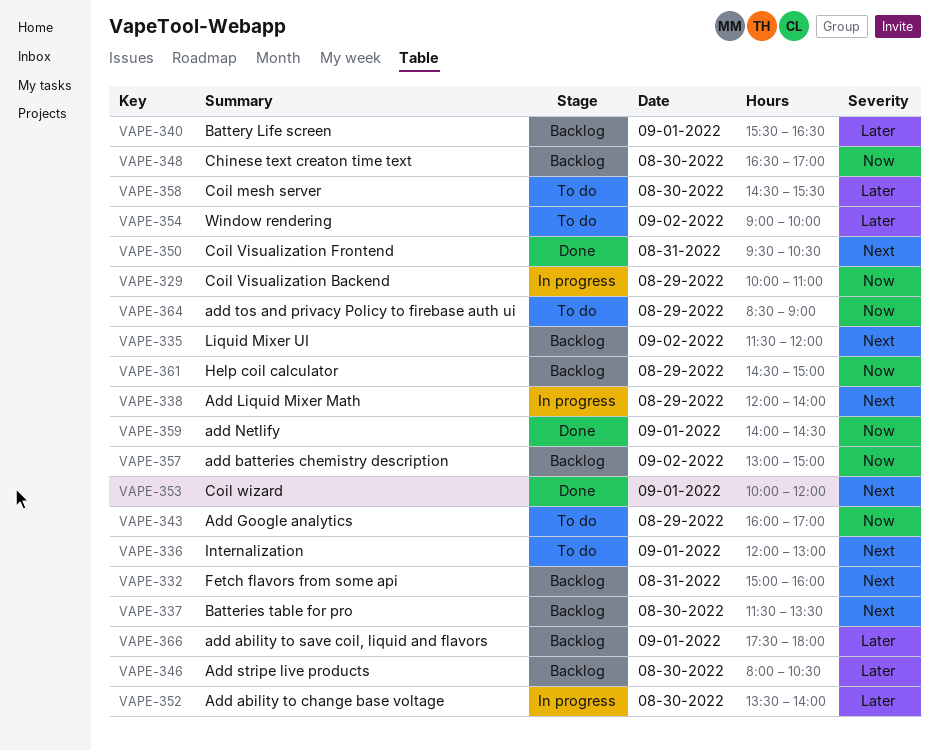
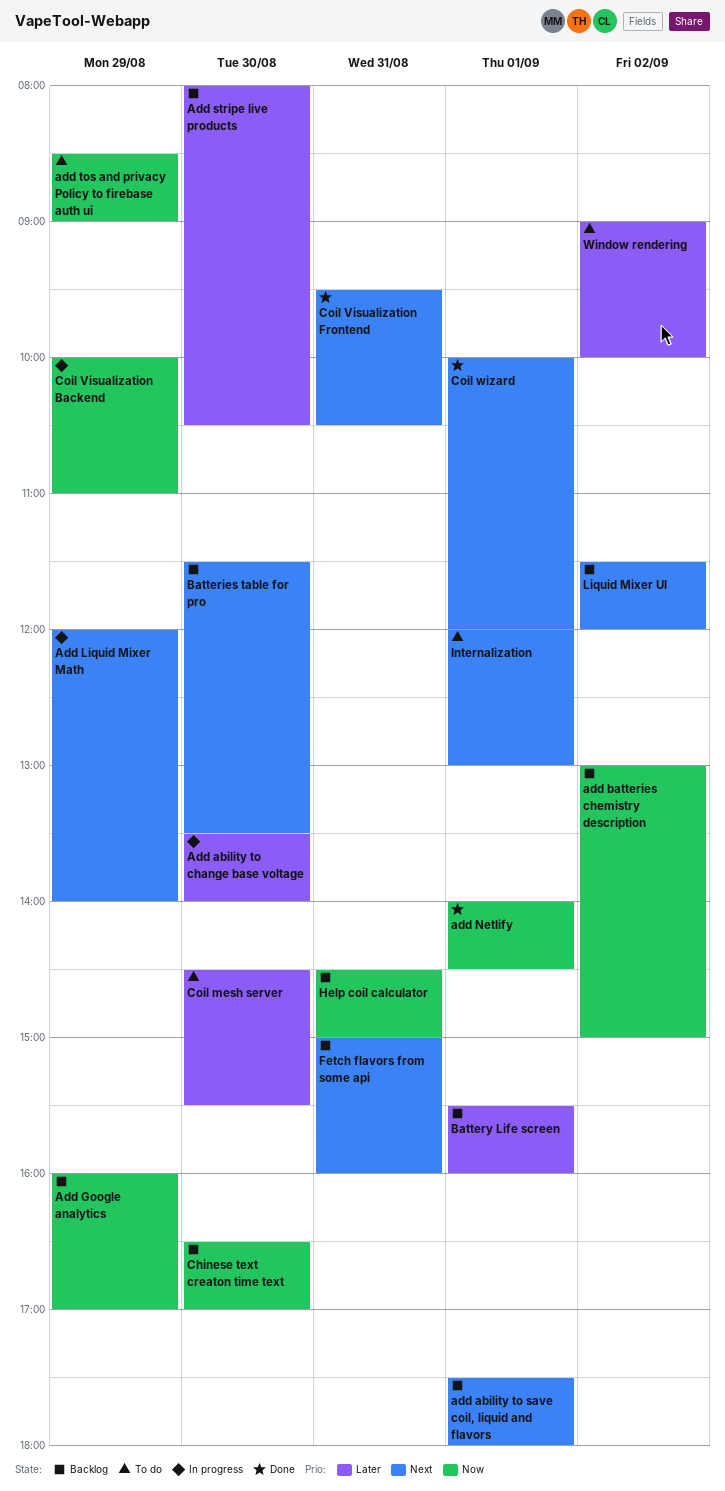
add ability to save coil, liquid and flavors, priority: Later -> Next
Add Google analytics, status: To do -> Backlog
Battery Life screen, ends: 16:30 -> 16:00
Help coil calculator, day: Aug 29 -> Aug 31

